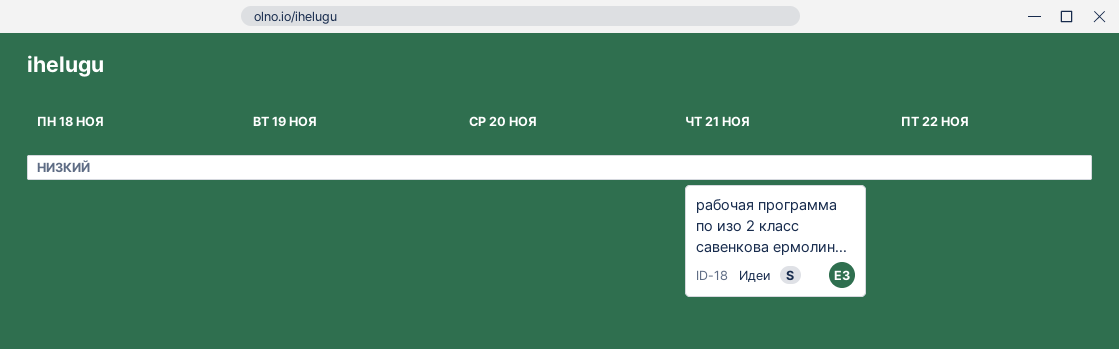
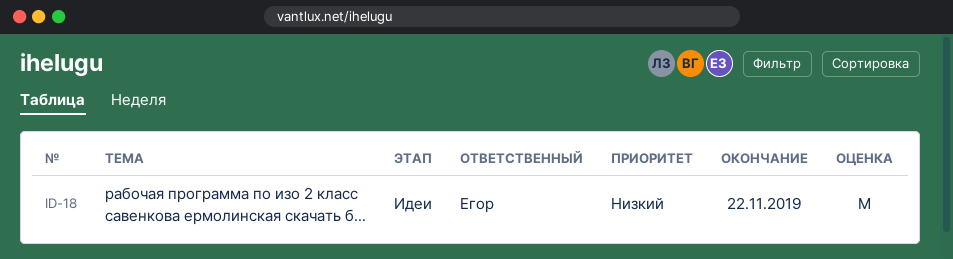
ID-18, estimate: S -> M
ID-18, due: Nov 21 -> Nov 22

